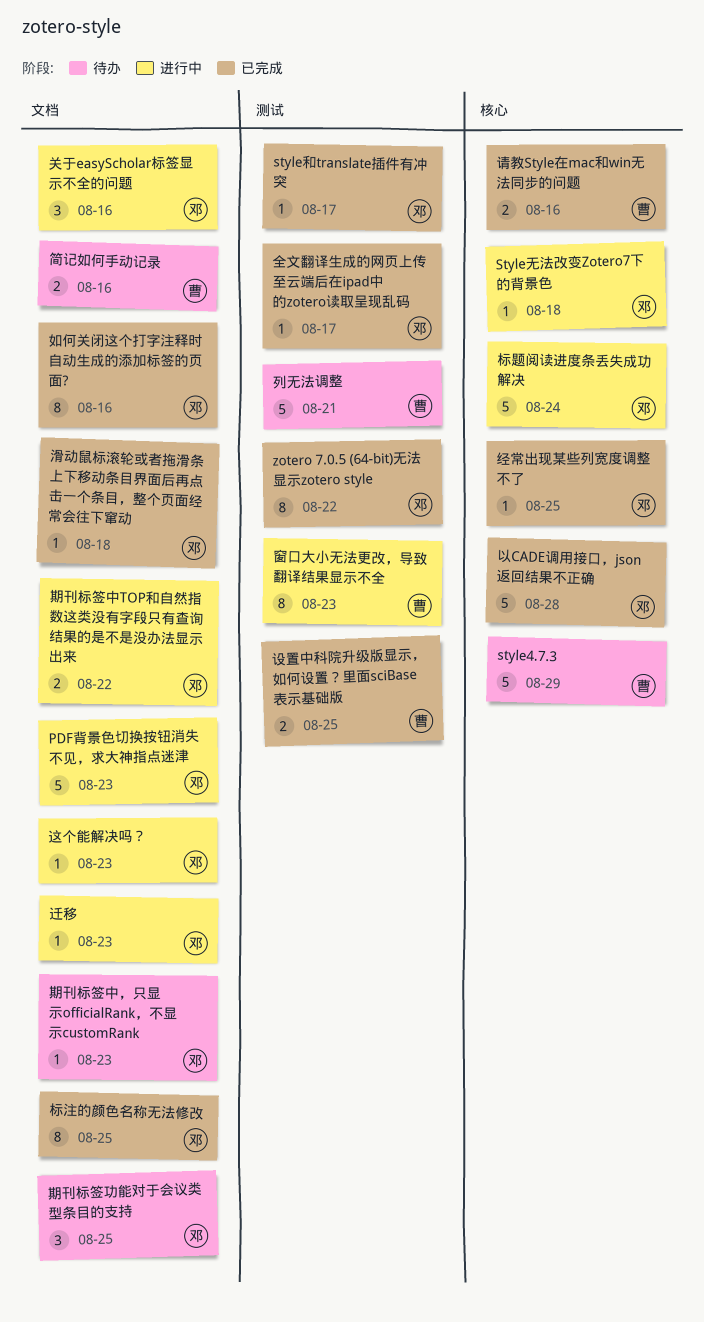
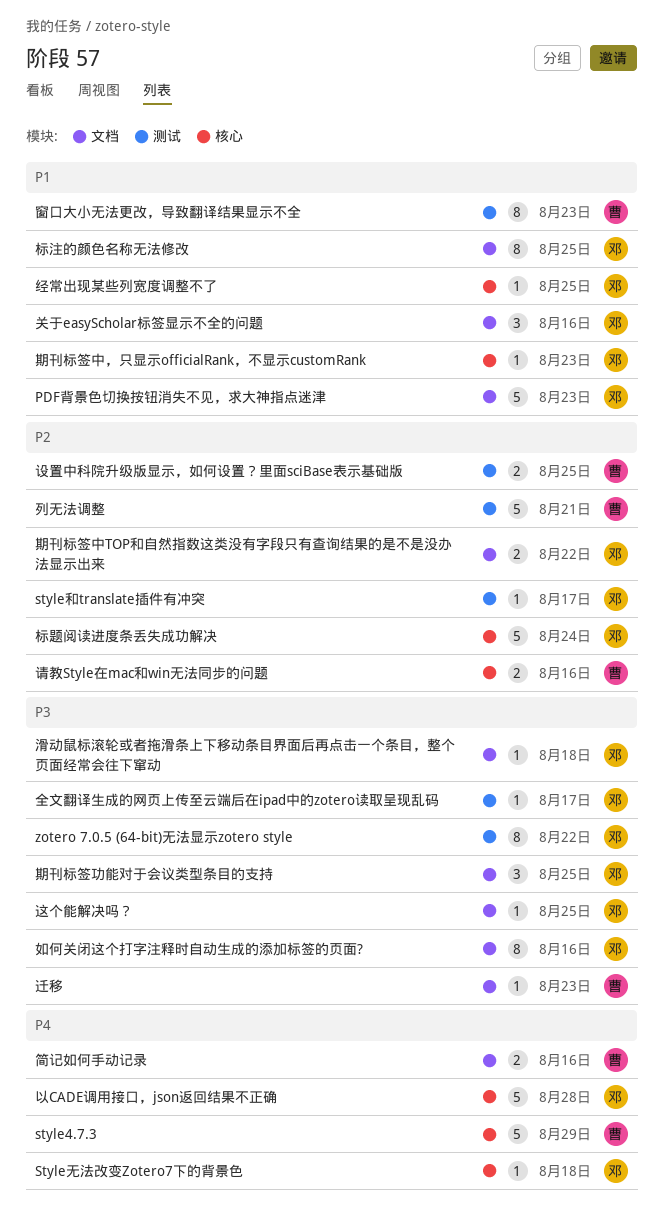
期刊标签中，只显示officialRank，不显示customRank, label: 文档 -> 核心
迁移, owner: 邓 -> 曹
这个能解决吗？, due: Aug 23 -> Aug 25

